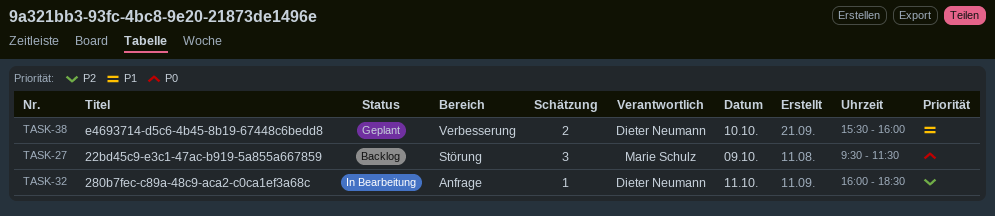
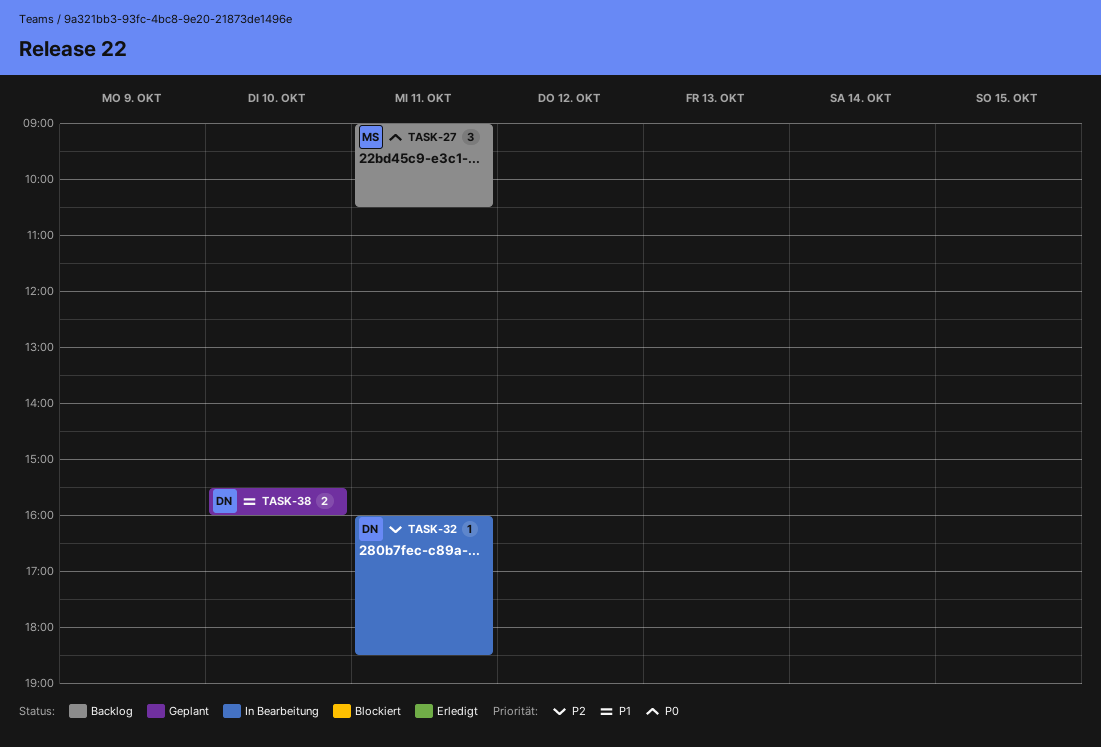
TASK-27, day: Oct 9 -> Oct 11
TASK-27, begins: 09:30 -> 09:00
TASK-27, ends: 11:30 -> 10:30

